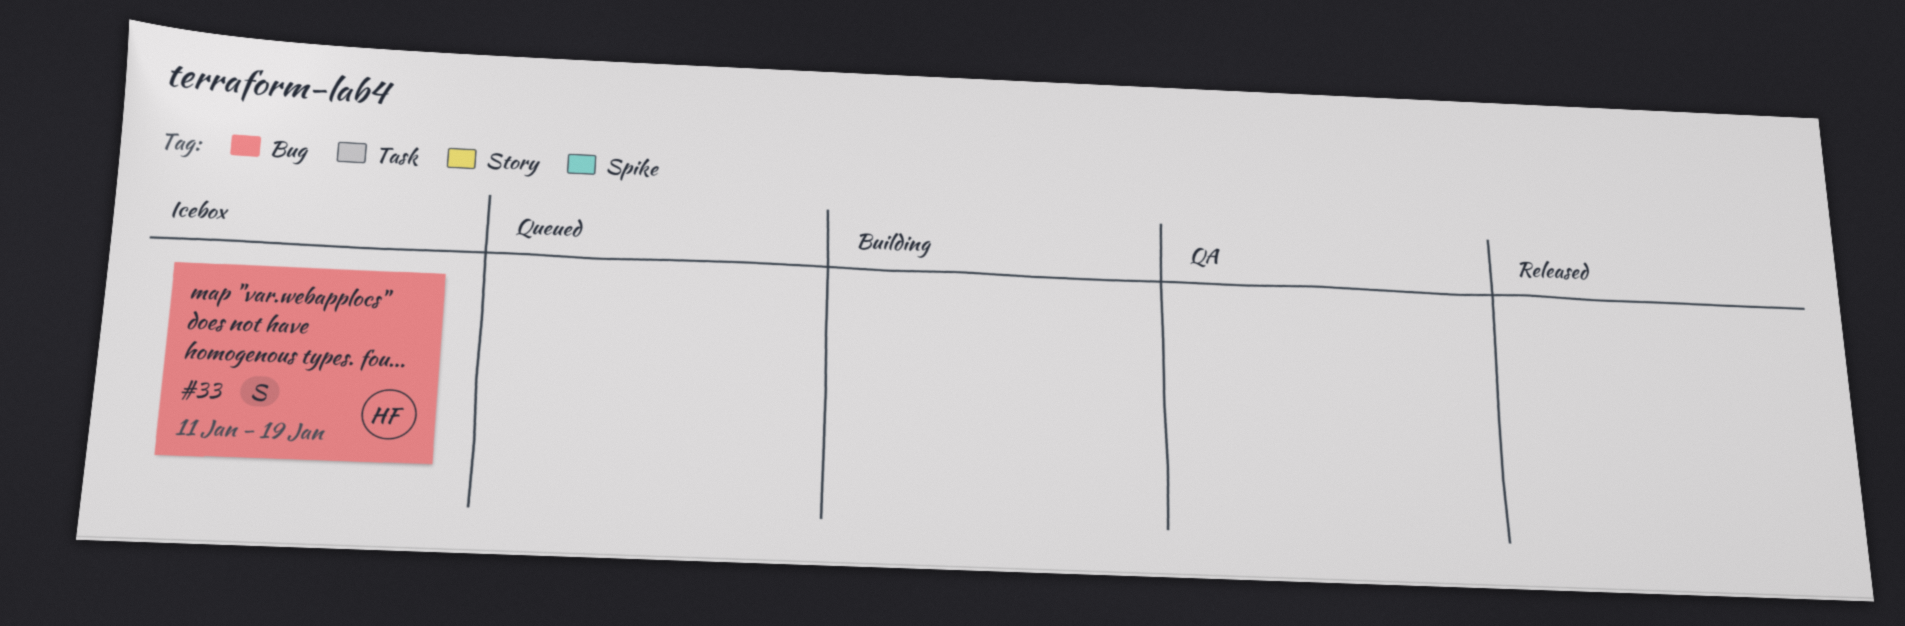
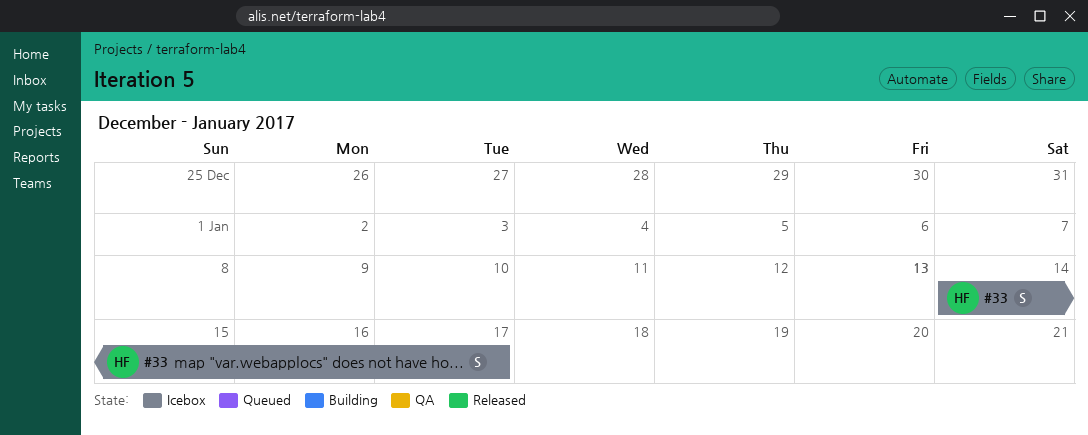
#33, start: Jan 11 -> Jan 14
#33, due: Jan 19 -> Jan 17

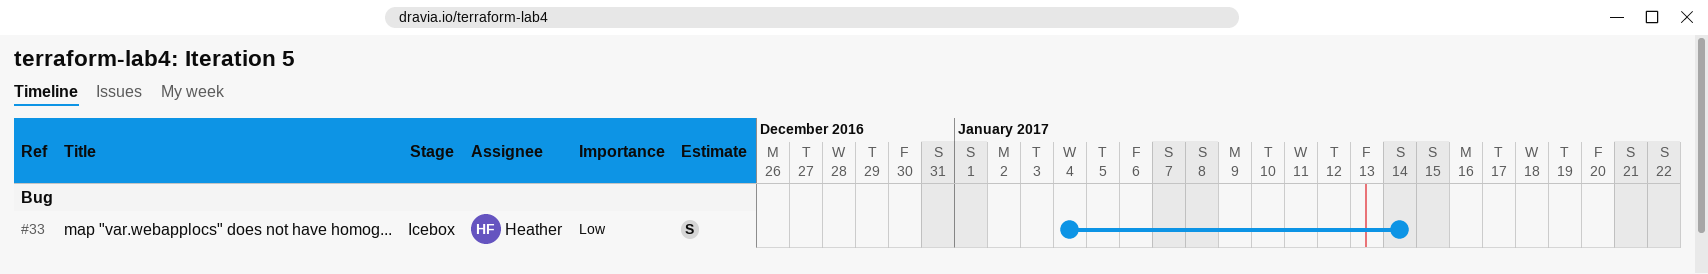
#33, start: Jan 14 -> Jan 4
#33, due: Jan 17 -> Jan 14

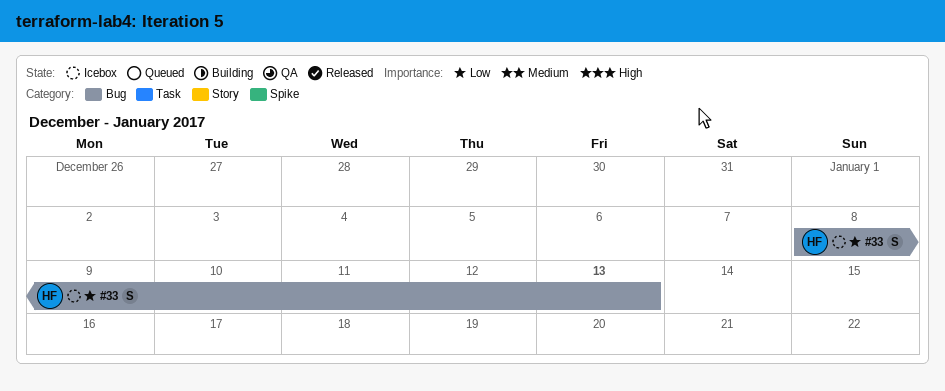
#33, start: Jan 4 -> Jan 8
#33, due: Jan 14 -> Jan 13

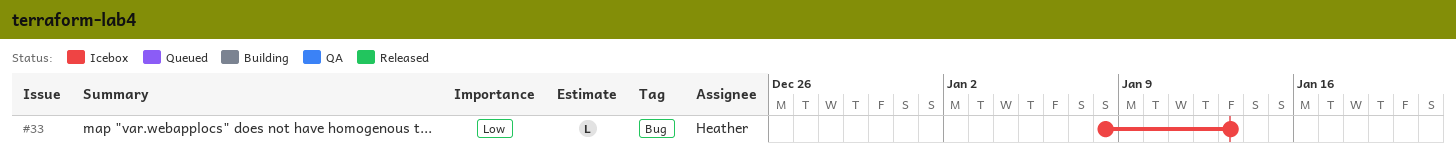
#33, estimate: S -> L

